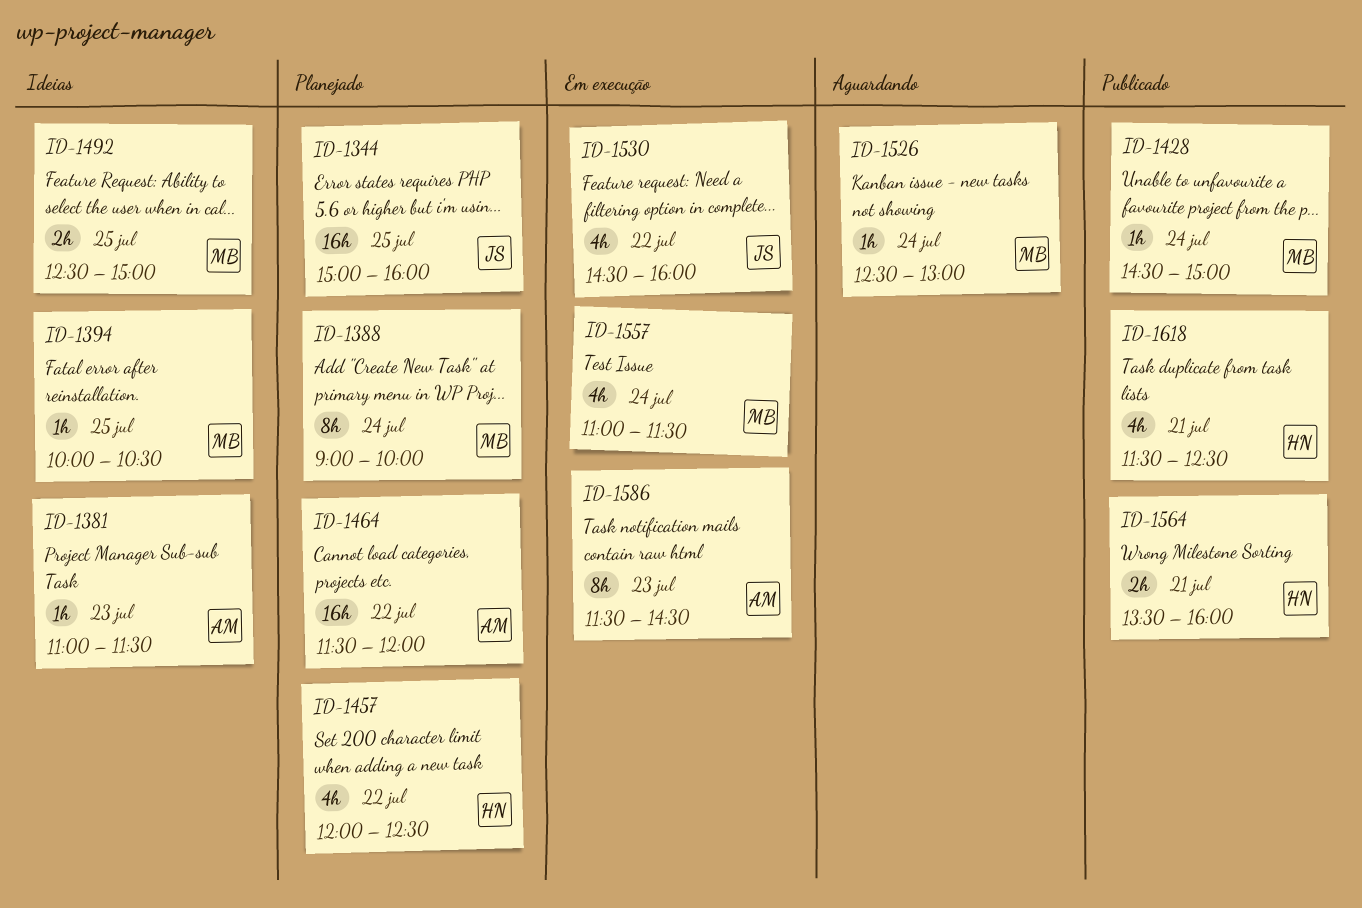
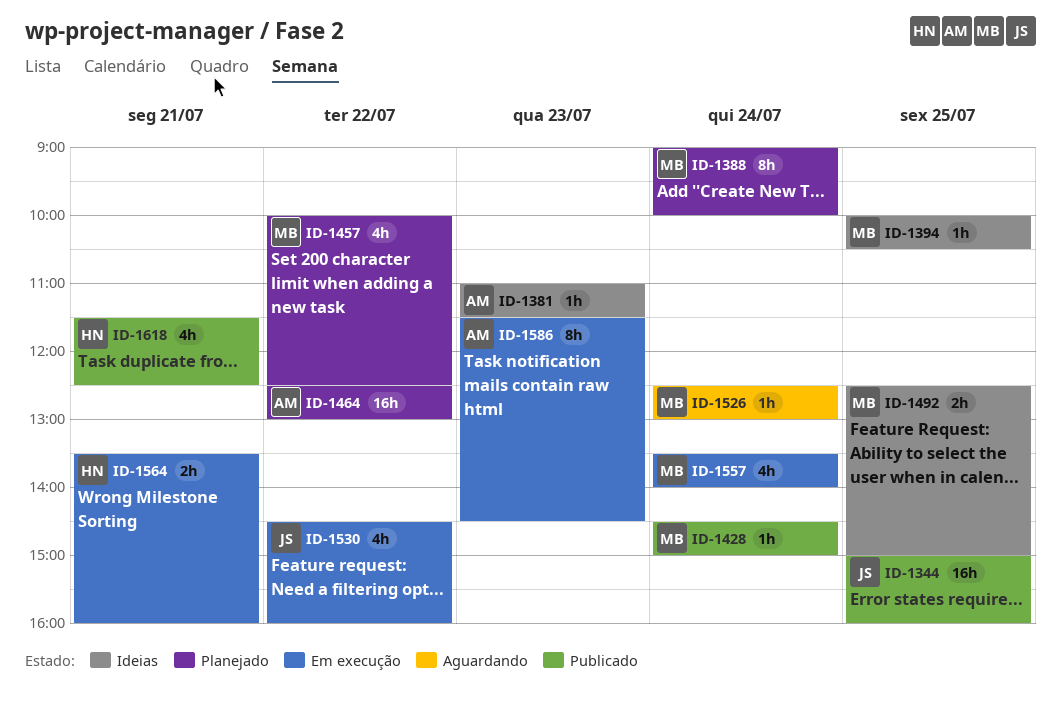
ID-1344, status: Planejado -> Publicado
ID-1457, owner: HN -> MB
ID-1457, begins: 12:00 -> 10:00
ID-1464, begins: 11:30 -> 12:30
ID-1464, ends: 12:00 -> 13:00
ID-1557, begins: 11:00 -> 13:30
ID-1557, ends: 11:30 -> 14:00
ID-1564, status: Publicado -> Em execução

